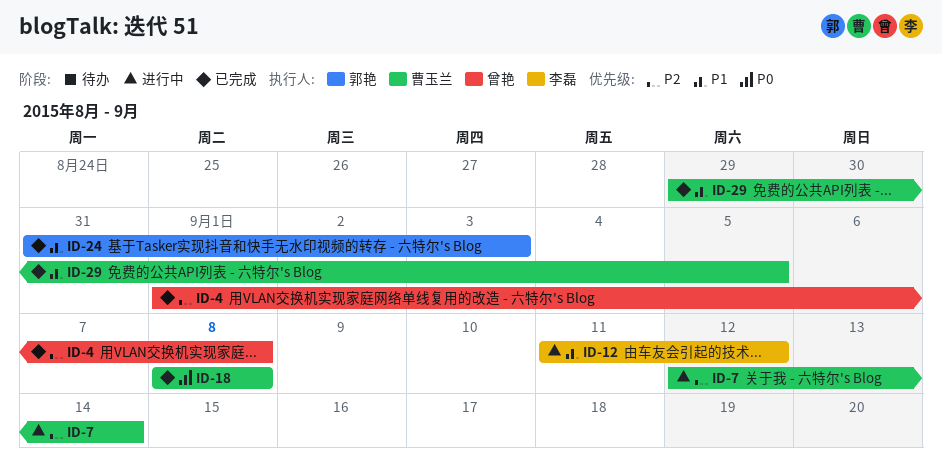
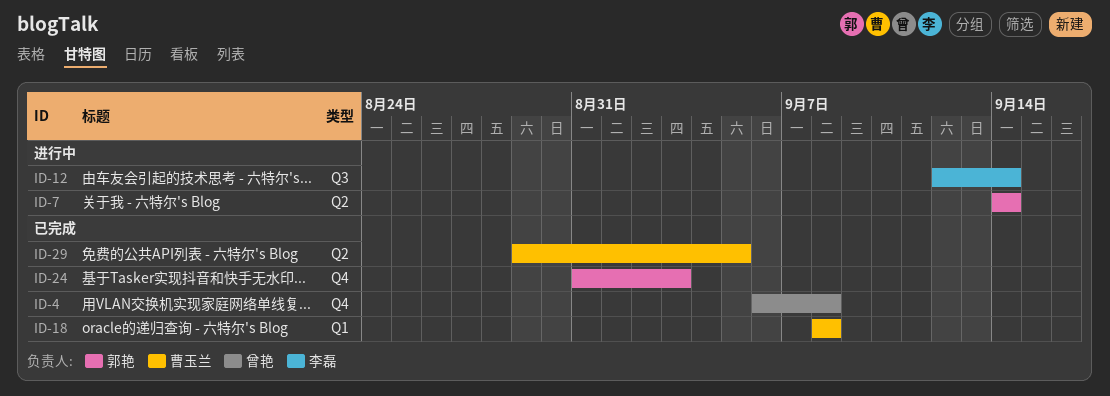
ID-4, start: Sep 1 -> Sep 6
ID-7, owner: 曹玉兰 -> 郭艳
ID-7, start: Sep 12 -> Sep 14
ID-12, start: Sep 11 -> Sep 12
ID-12, due: Sep 12 -> Sep 14

